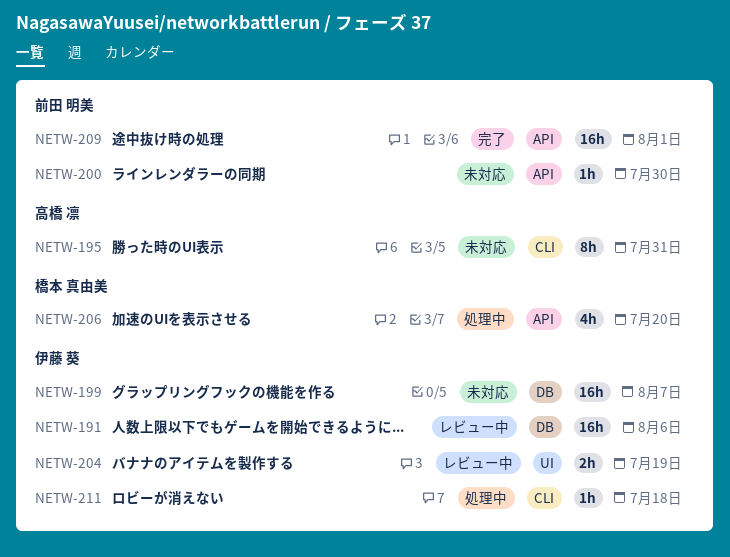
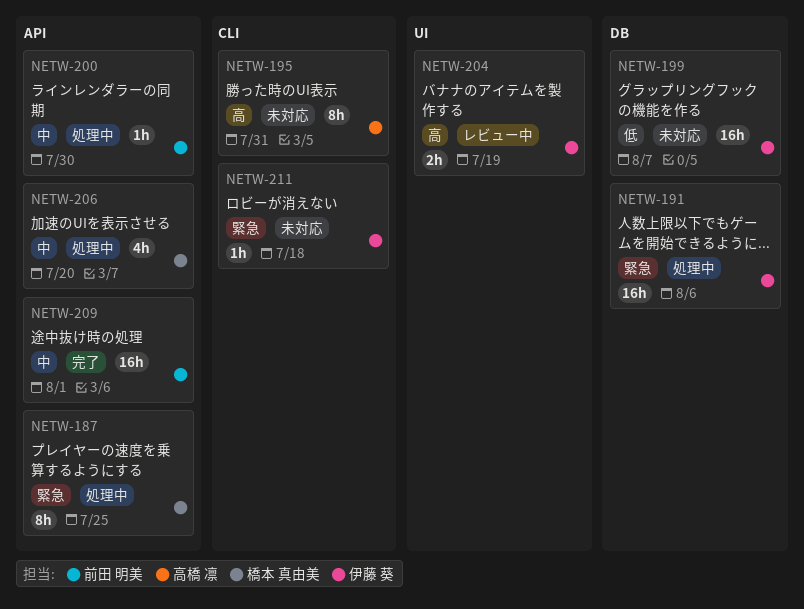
NETW-187: none -> present
NETW-191, status: レビュー中 -> 処理中
NETW-200, status: 未対応 -> 処理中
NETW-211, status: 処理中 -> 未対応

